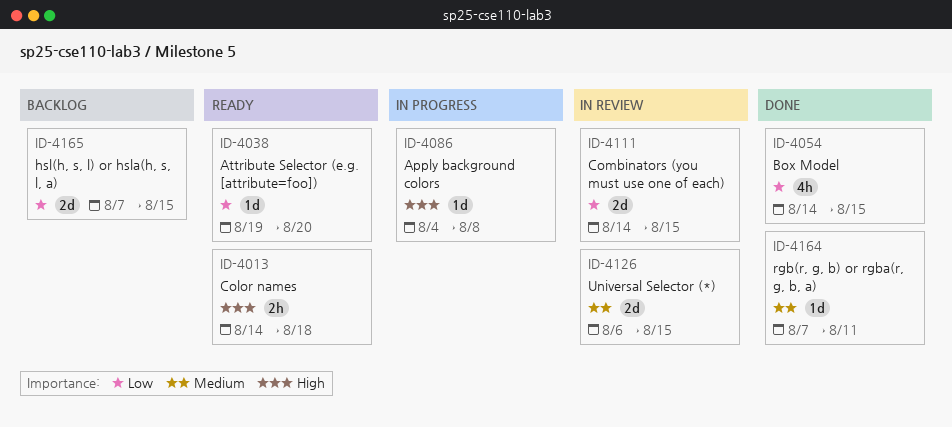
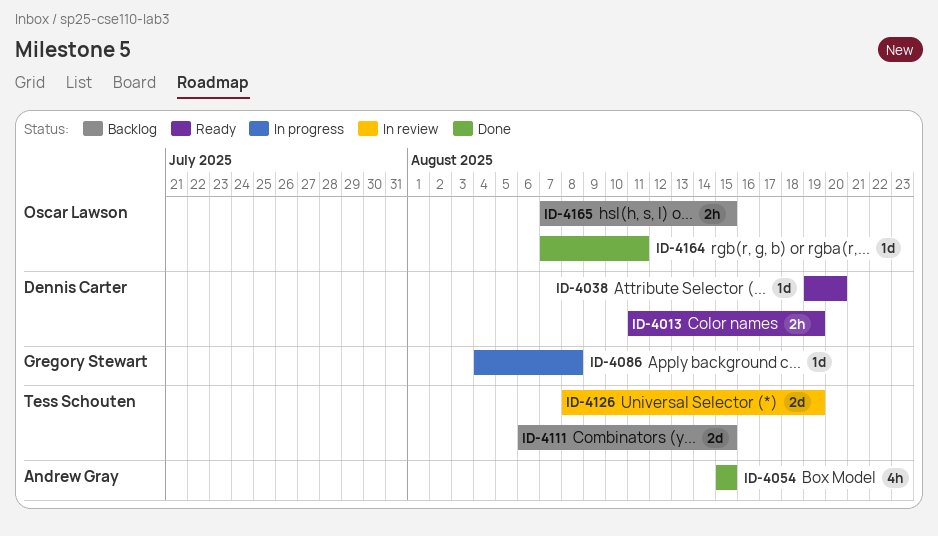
ID-4013, start: Aug 14 -> Aug 11
ID-4013, due: Aug 18 -> Aug 19
ID-4054, start: Aug 14 -> Aug 15
ID-4111, status: In review -> Backlog
ID-4111, start: Aug 14 -> Aug 6
ID-4126, start: Aug 6 -> Aug 8
ID-4126, due: Aug 15 -> Aug 19
ID-4165, estimate: 2d -> 2h

